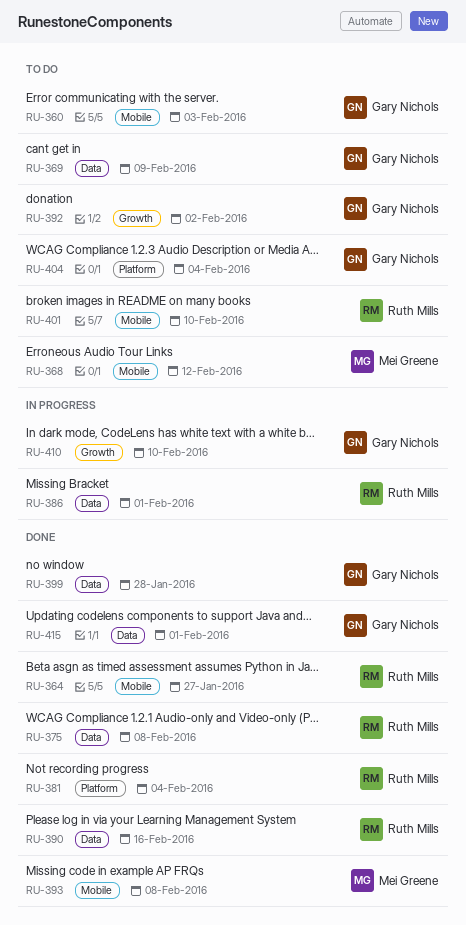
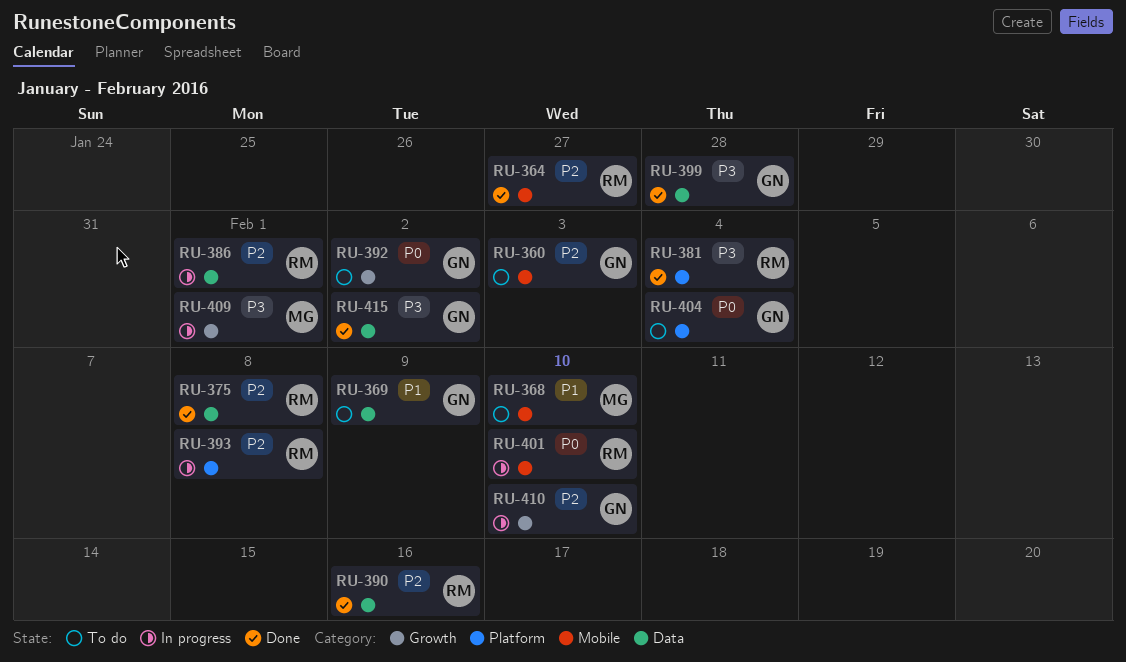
RU-368, due: Feb 12 -> Feb 10
RU-393, status: Done -> In progress
RU-393, owner: Mei Greene -> Ruth Mills
RU-393, label: Mobile -> Platform
RU-401, status: To do -> In progress
RU-409: none -> present
RU-415, due: Feb 1 -> Feb 2

